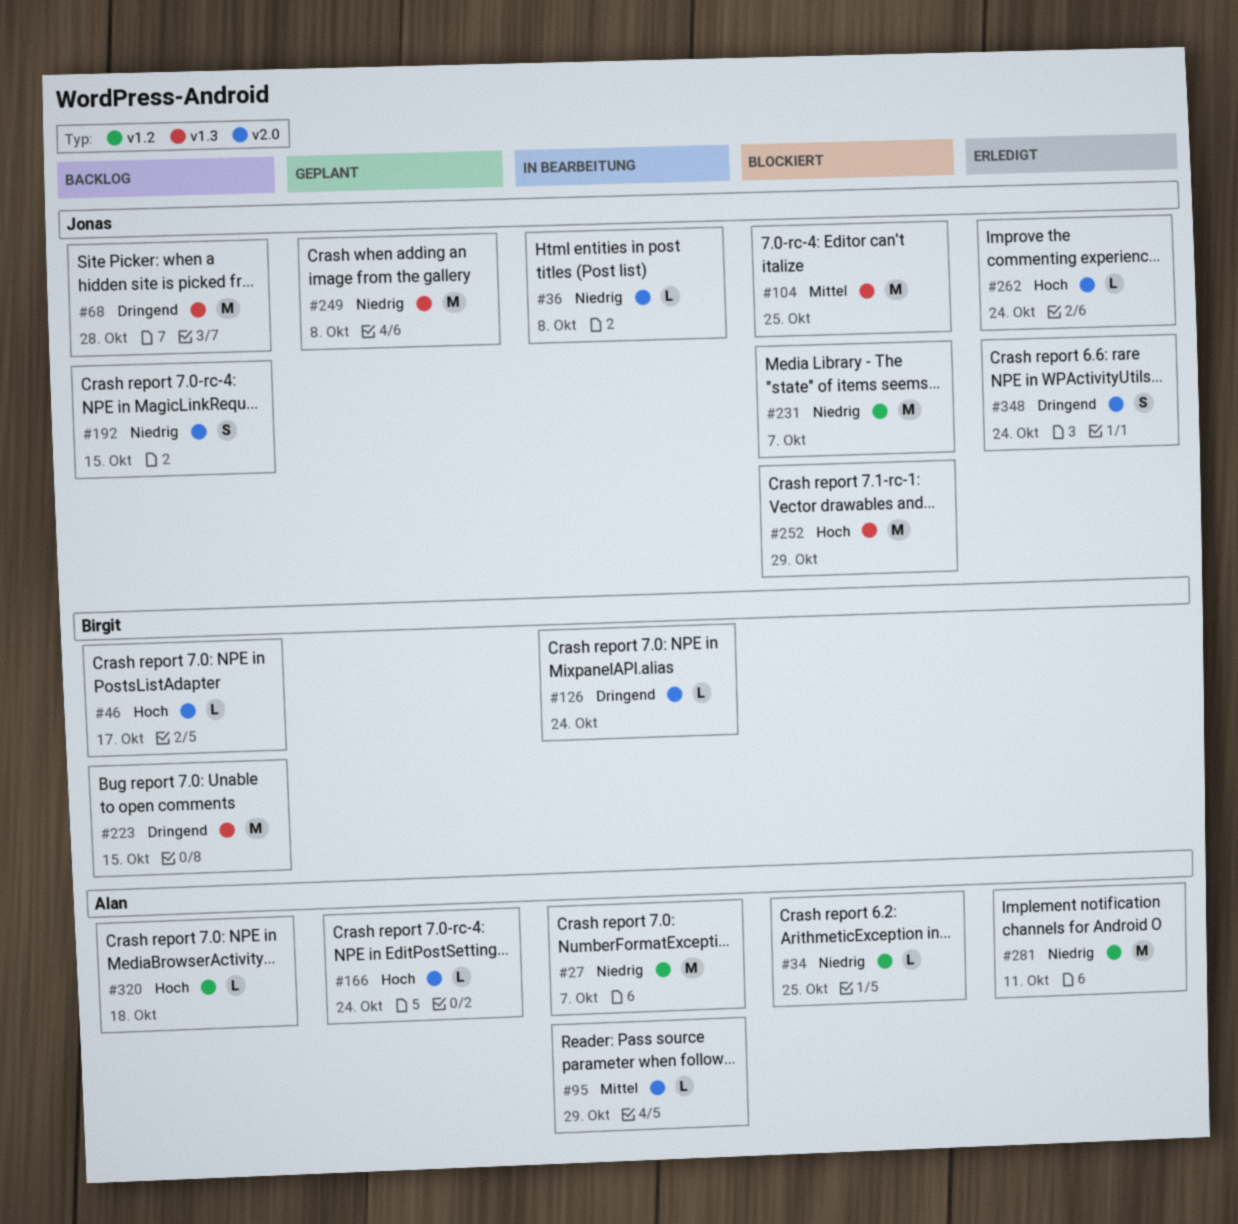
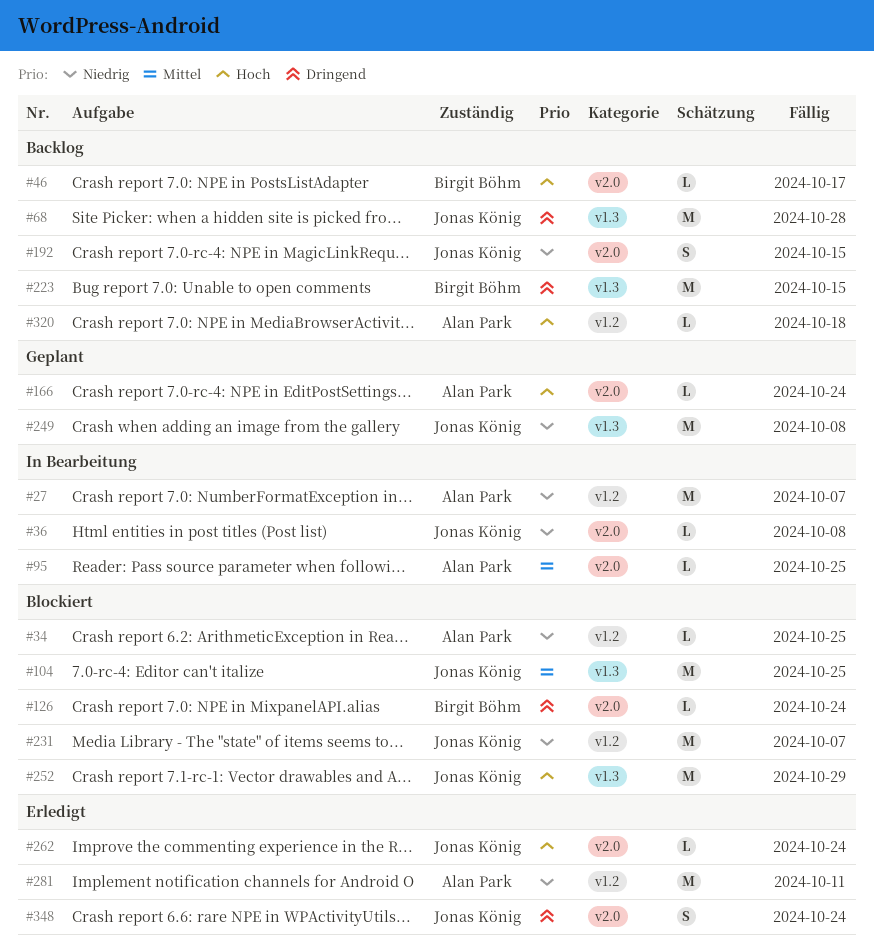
#95, due: Oct 29 -> Oct 25
#126, status: In Bearbeitung -> Blockiert

